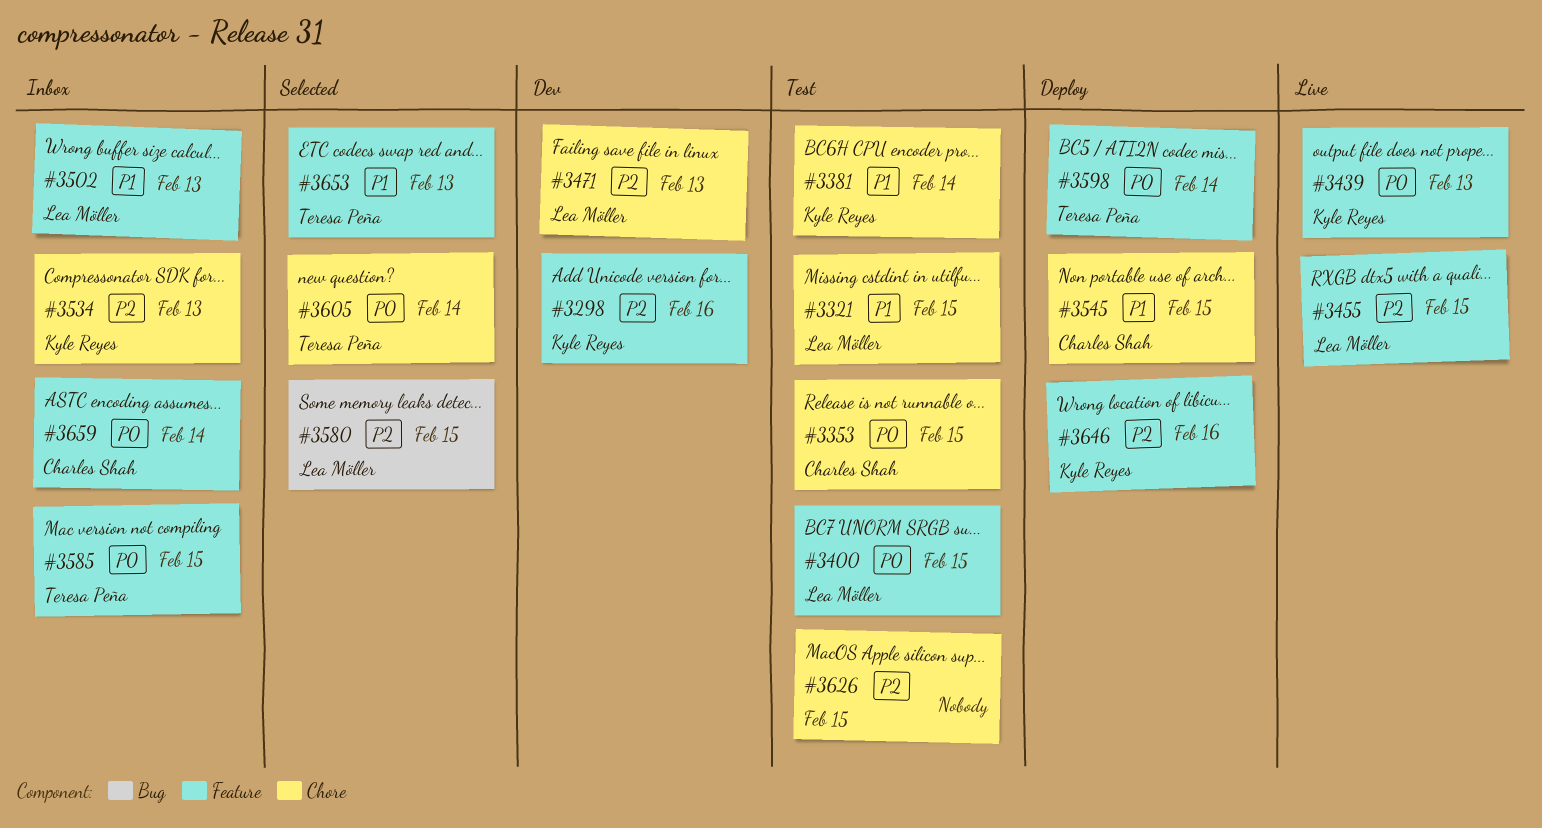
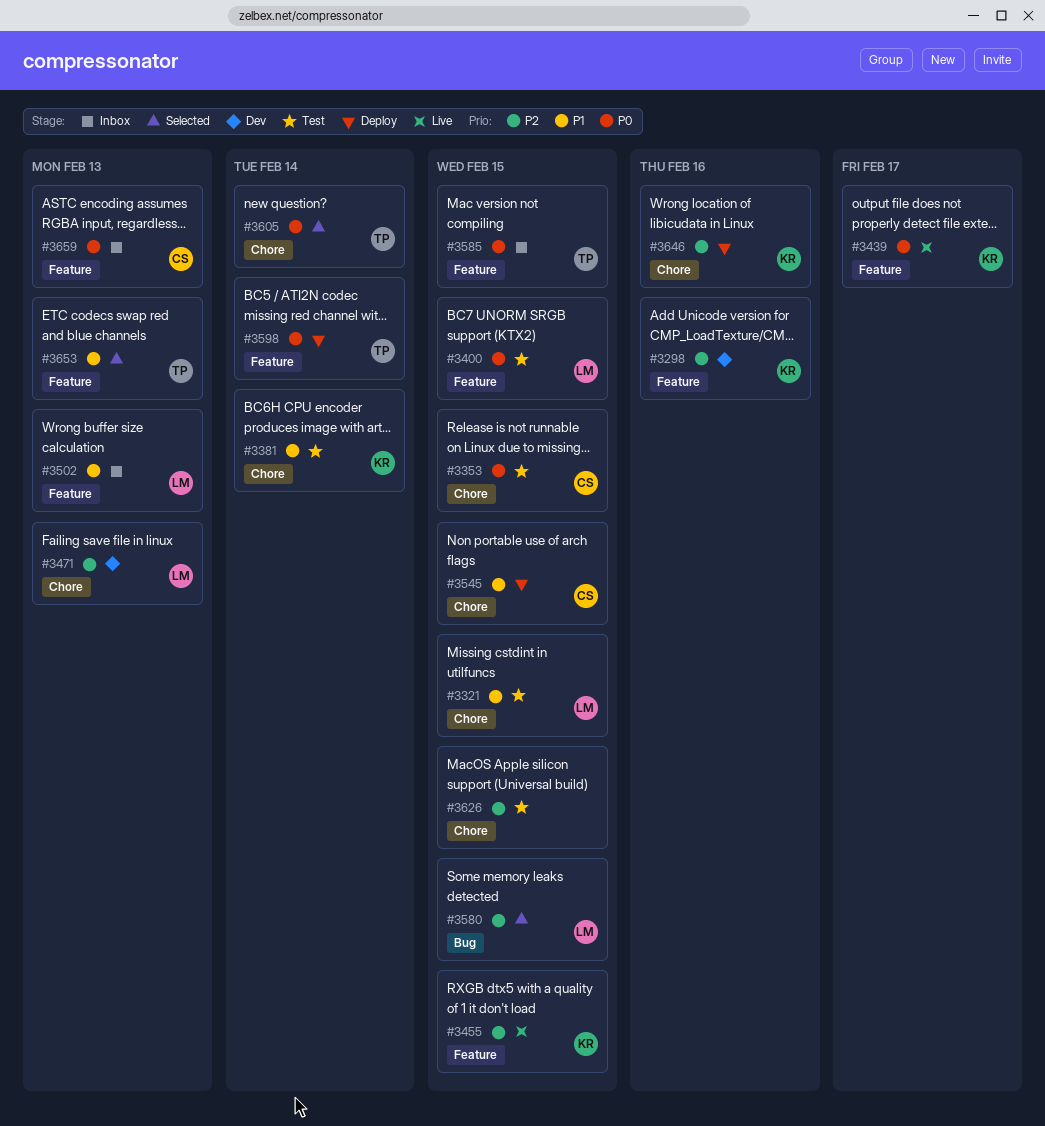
#3439, due: Feb 13 -> Feb 17
#3455, owner: Lea Möller -> Kyle Reyes
#3534: present -> none
#3646, label: Feature -> Chore
#3659, due: Feb 14 -> Feb 13

